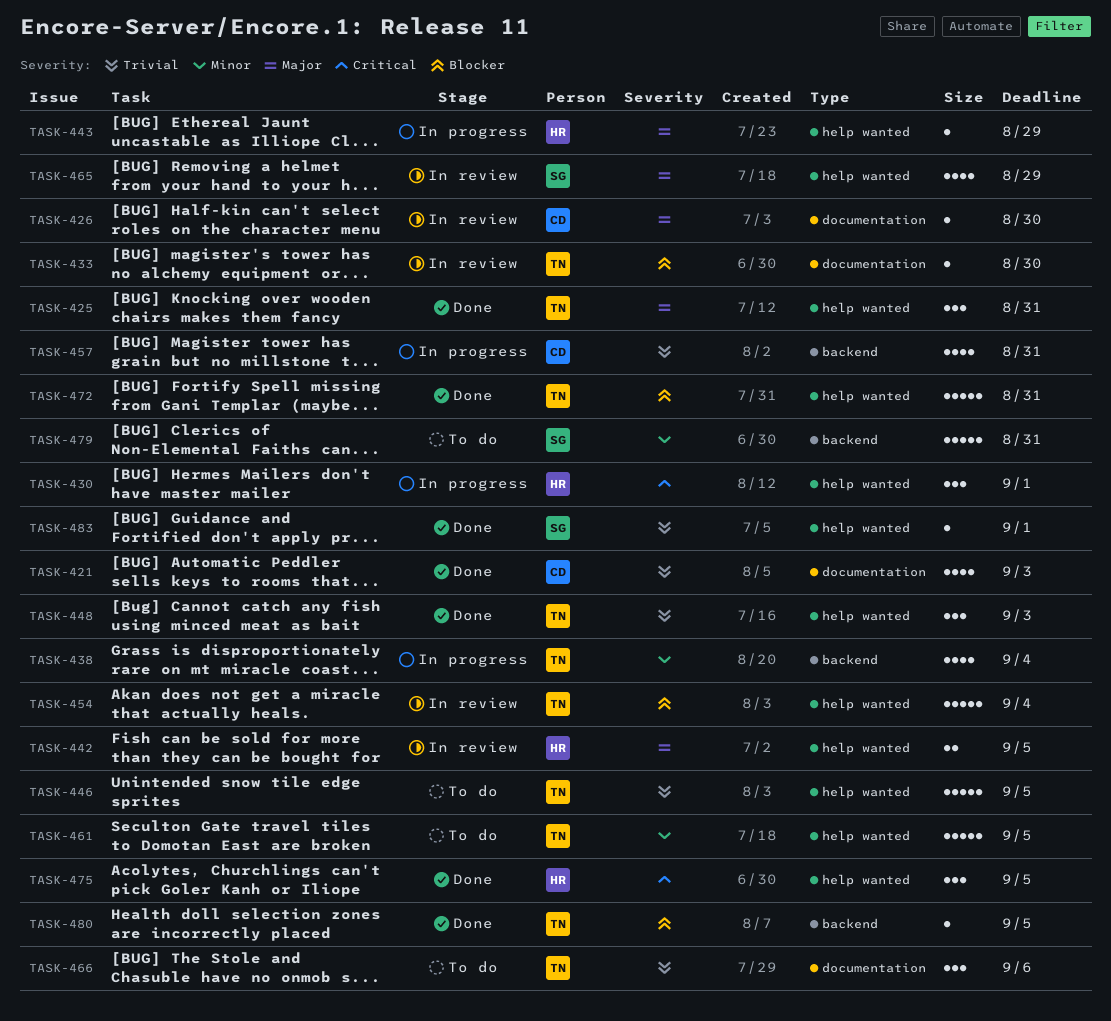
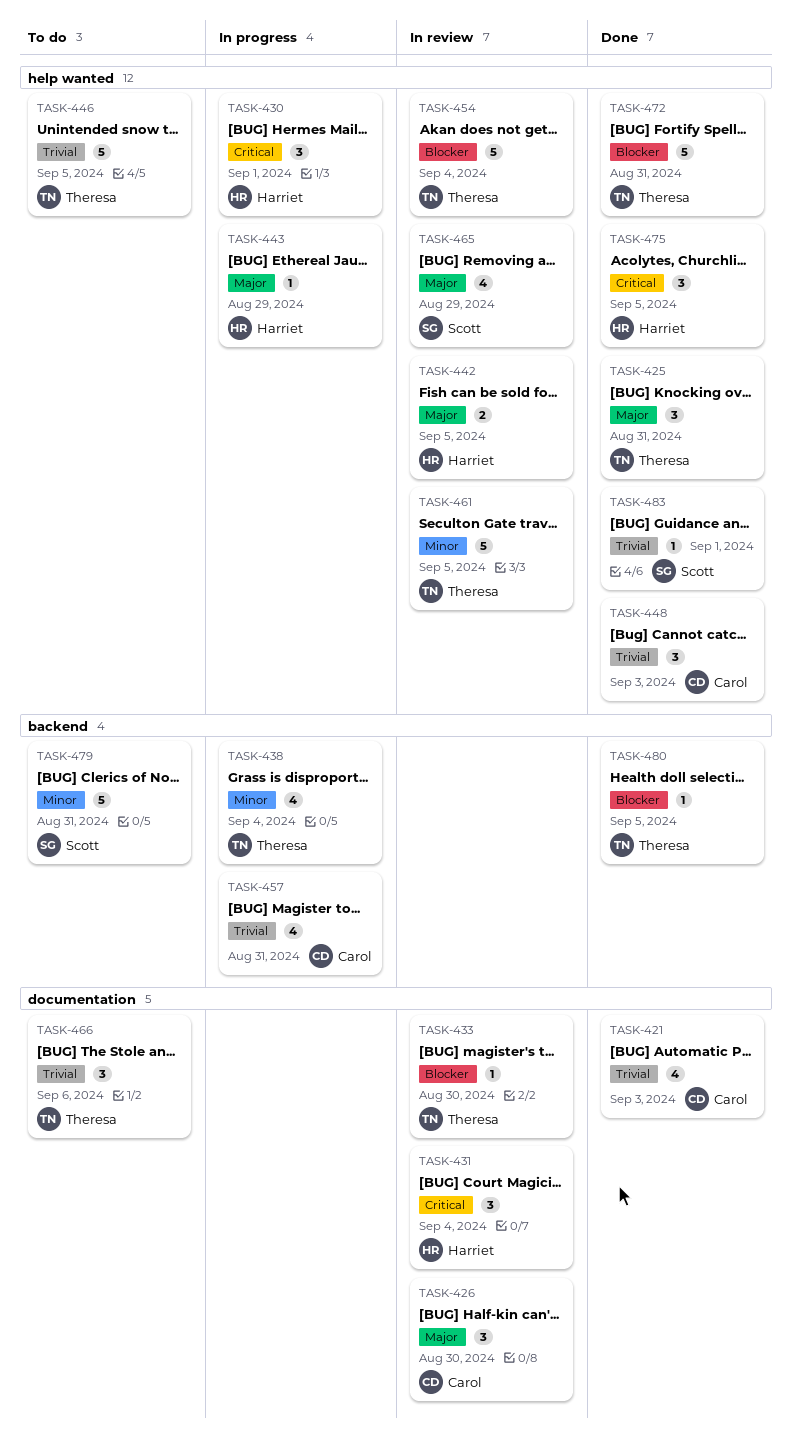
TASK-426, estimate: 1 -> 3
TASK-431: none -> present
TASK-448, owner: Theresa -> Carol
TASK-461, status: To do -> In review

